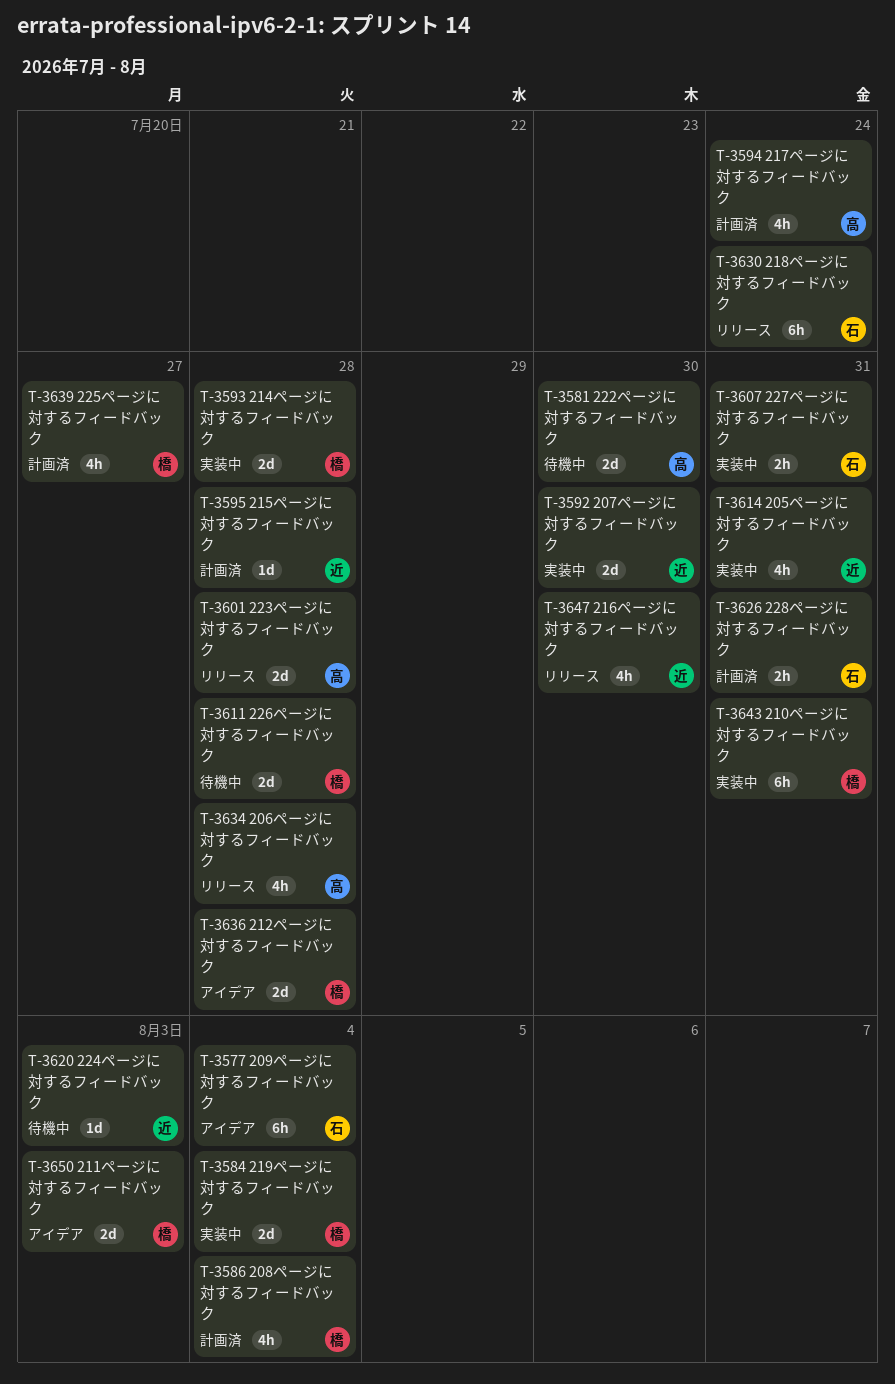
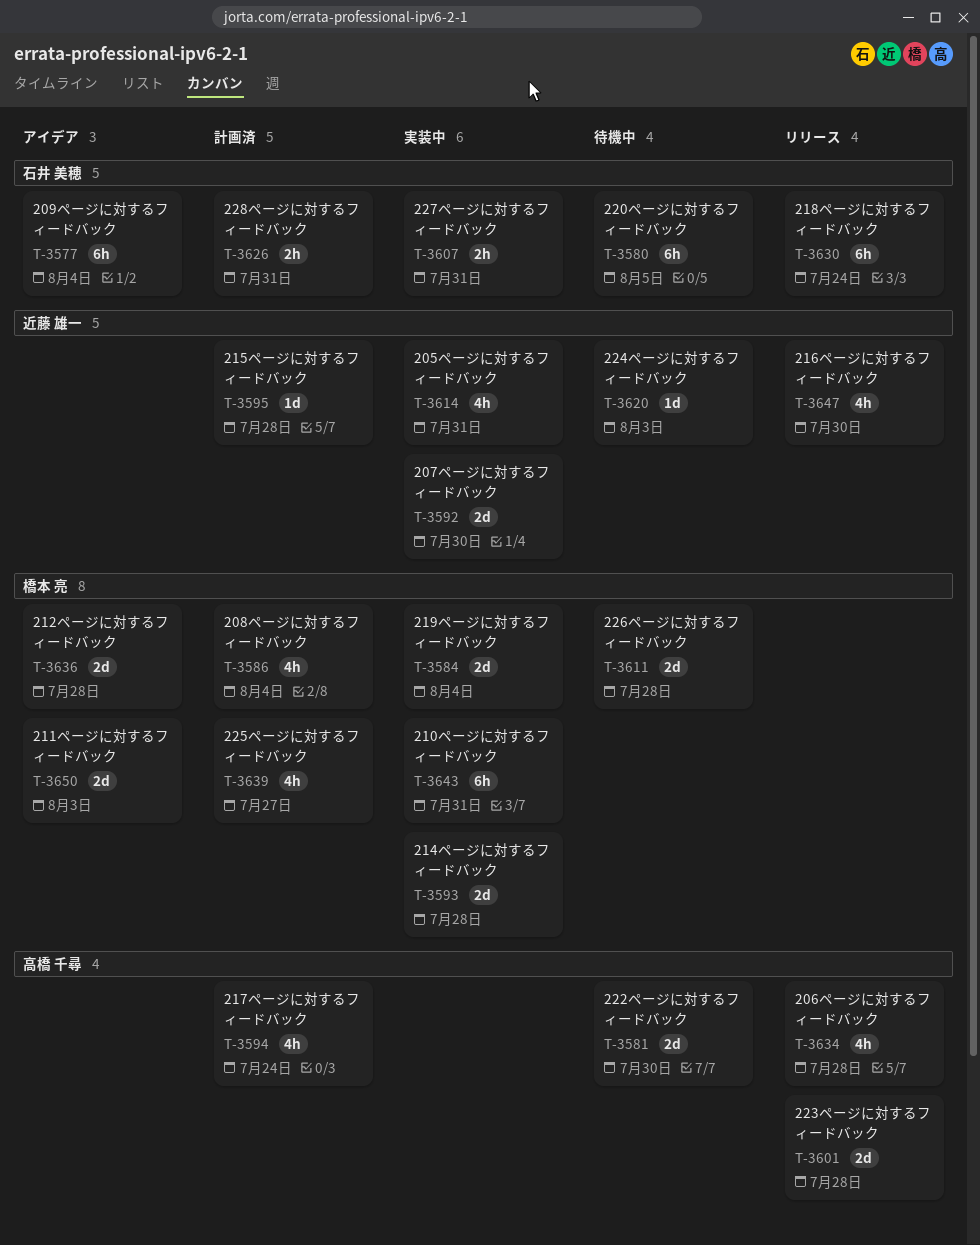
T-3580: none -> present

